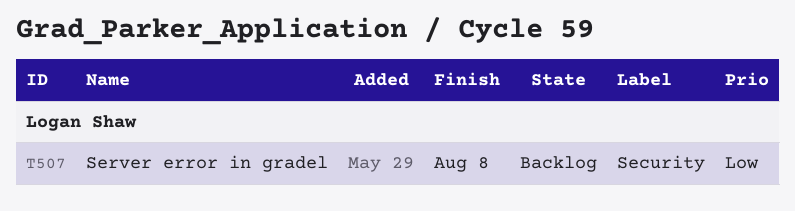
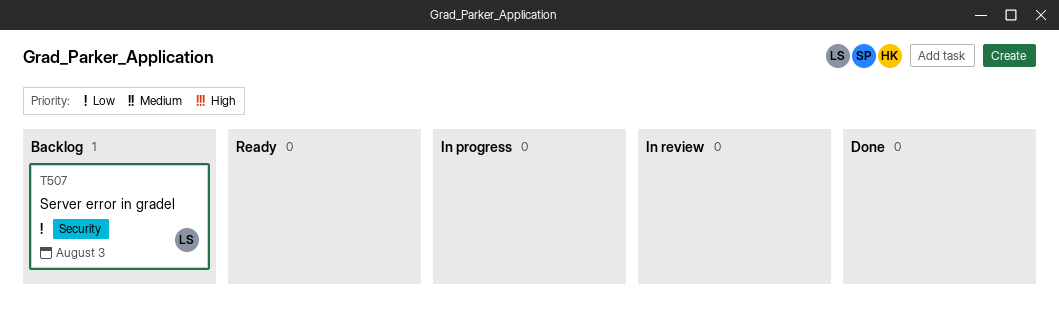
T507, due: Aug 8 -> Aug 3

